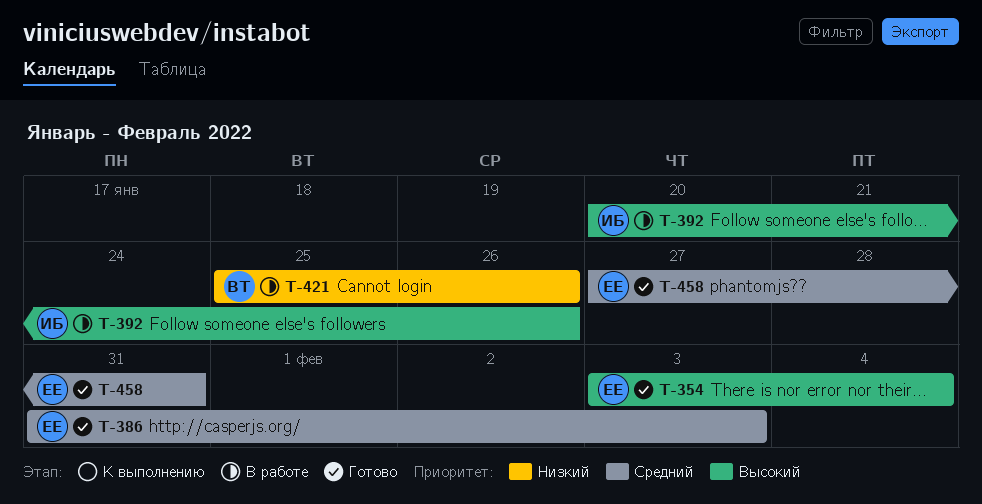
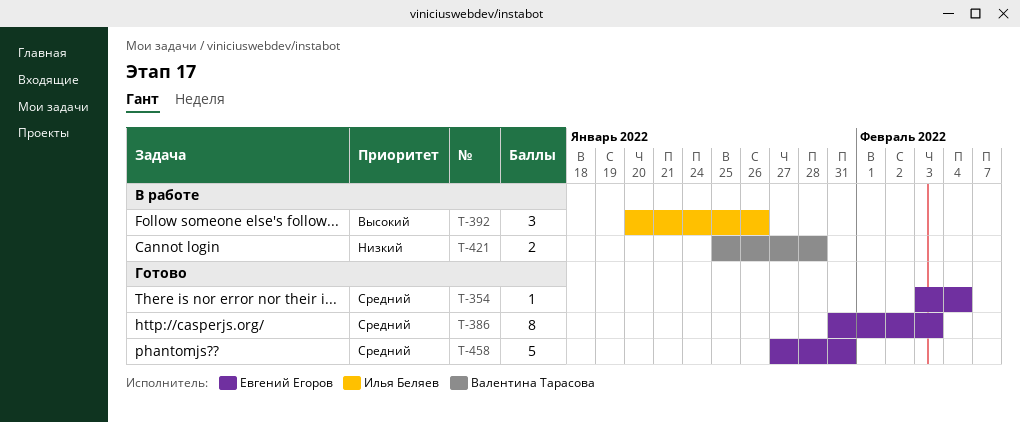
T-354, priority: Высокий -> Средний
T-421, due: Jan 26 -> Jan 28

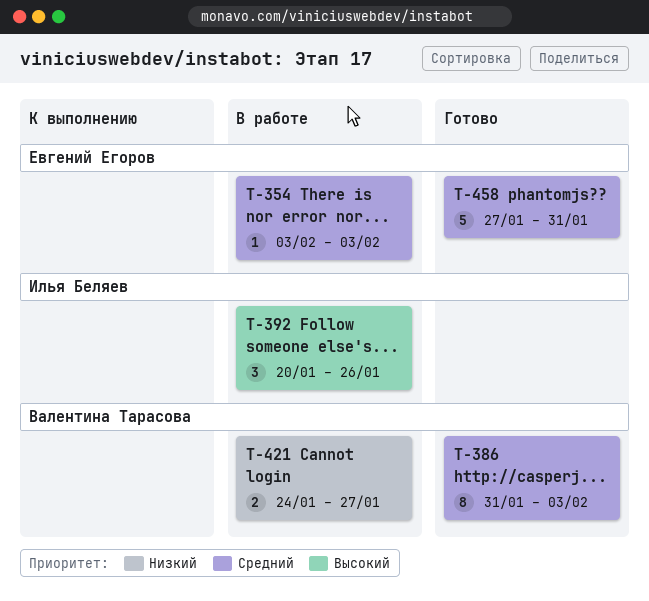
T-354, status: Готово -> В работе
T-354, due: Feb 4 -> Feb 3
T-386, owner: Евгений Егоров -> Валентина Тарасова
T-421, start: Jan 25 -> Jan 24
T-421, due: Jan 28 -> Jan 27

